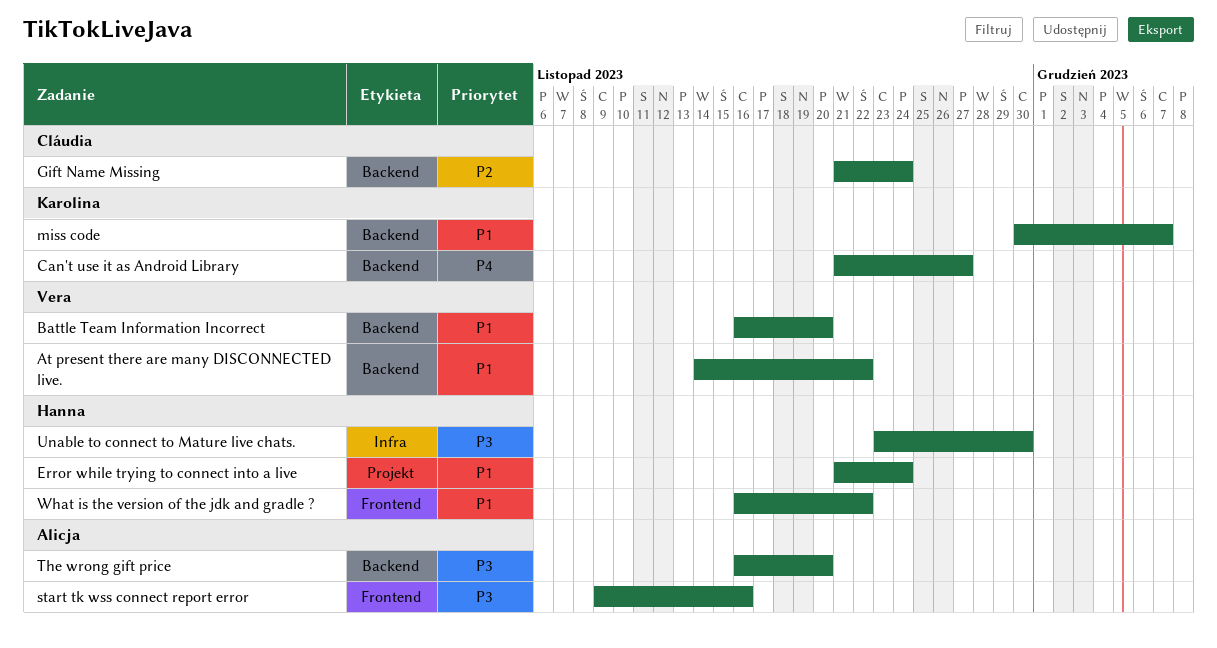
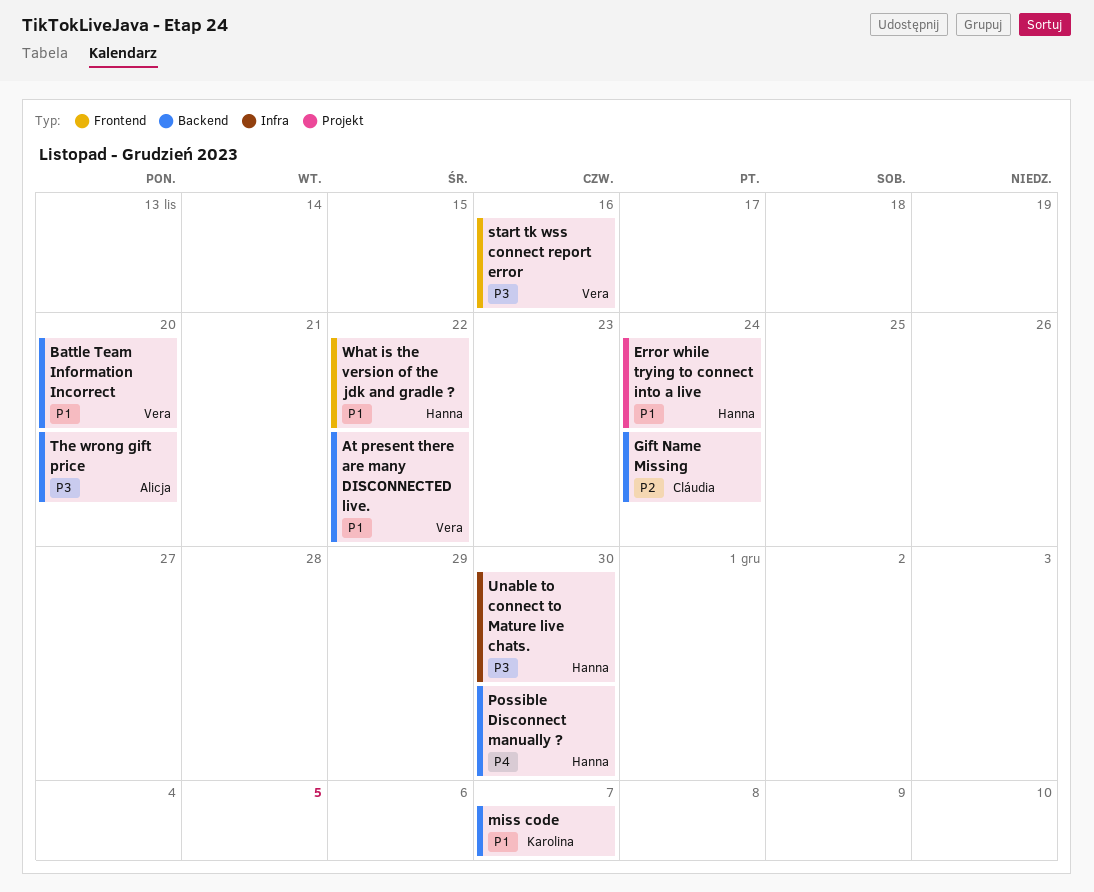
Can't use it as Android Library: present -> none
Possible Disconnect manually ?: none -> present
start tk wss connect report error, owner: Alicja -> Vera

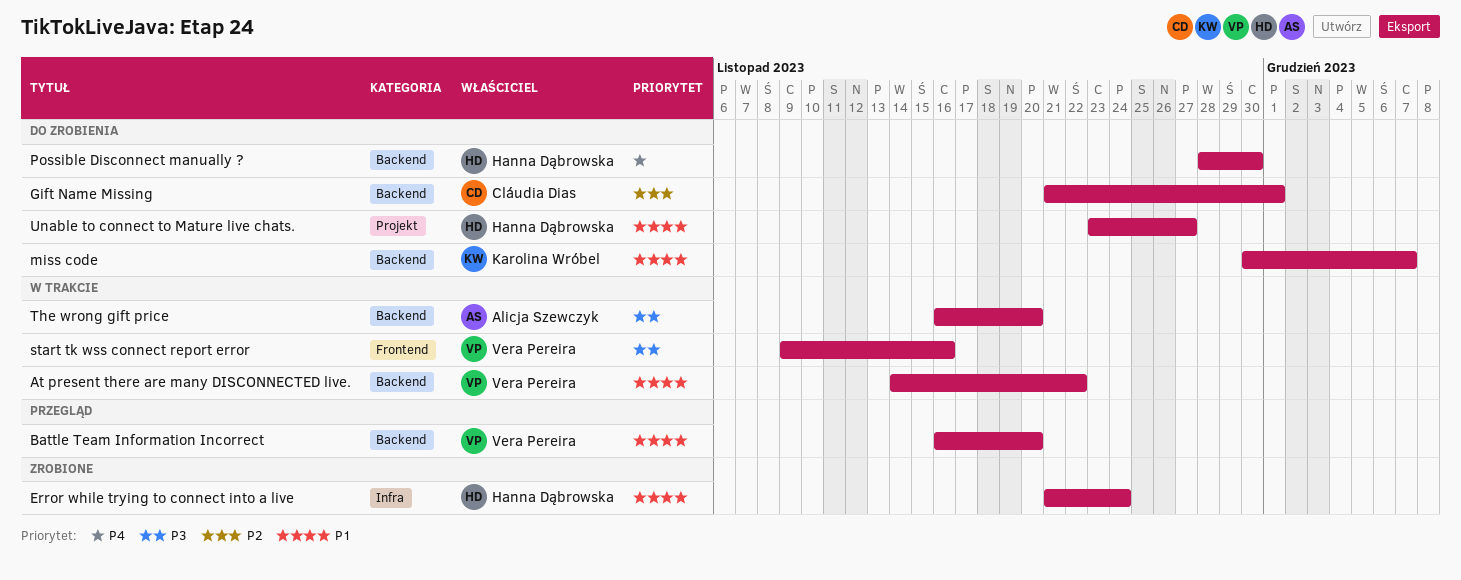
Error while trying to connect into a live, label: Projekt -> Infra
Gift Name Missing, due: Nov 24 -> Dec 1
Unable to connect to Mature live chats., priority: P3 -> P1
Unable to connect to Mature live chats., label: Infra -> Projekt
Unable to connect to Mature live chats., due: Nov 30 -> Nov 27
What is the version of the jdk and gradle ?: present -> none

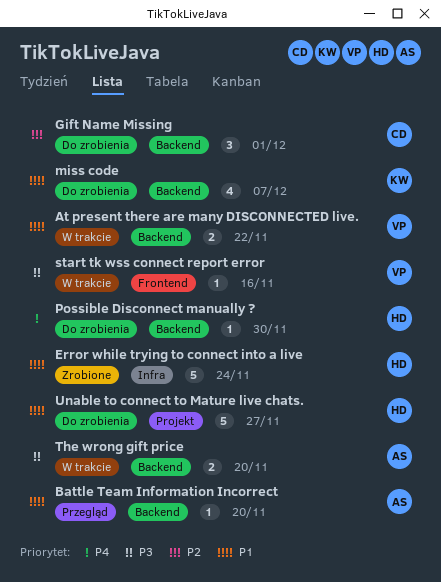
Battle Team Information Incorrect, owner: Vera Pereira -> Alicja Szewczyk

